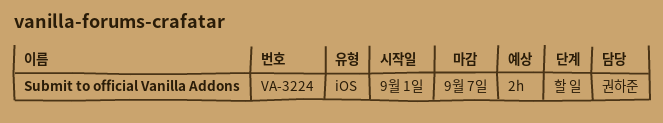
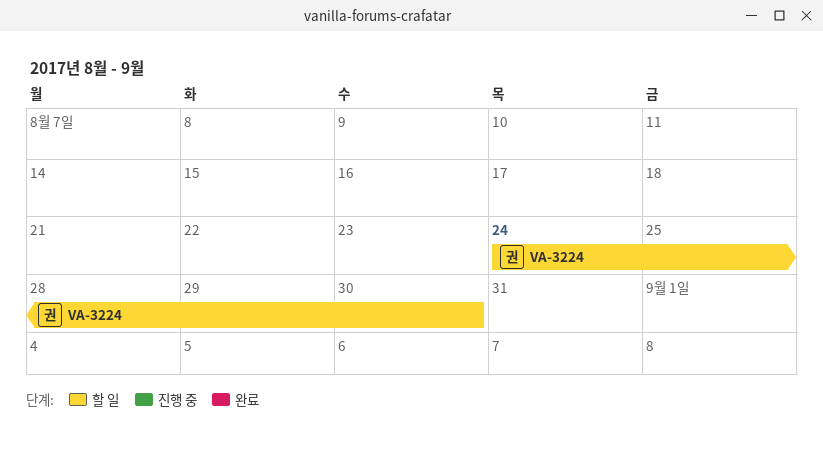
VA-3224, start: Sep 1 -> Aug 24
VA-3224, due: Sep 7 -> Aug 30

